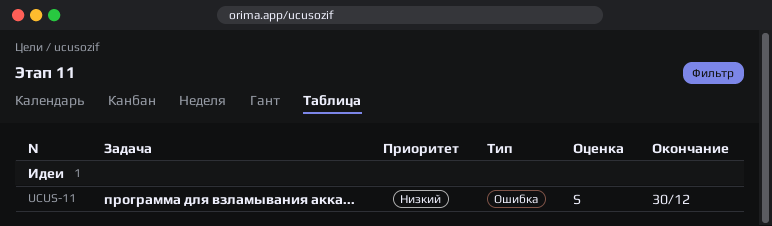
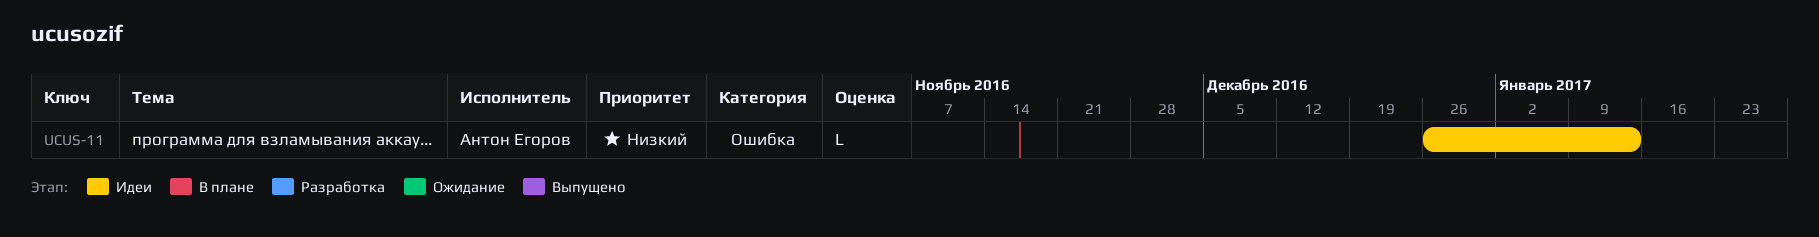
UCUS-11, estimate: S -> L
UCUS-11, due: Dec 30 -> Jan 13

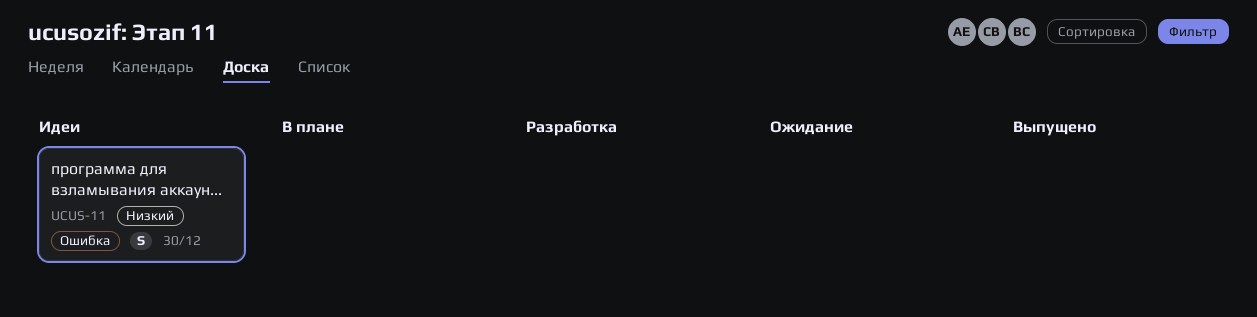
UCUS-11, estimate: L -> S
UCUS-11, due: Jan 13 -> Dec 30

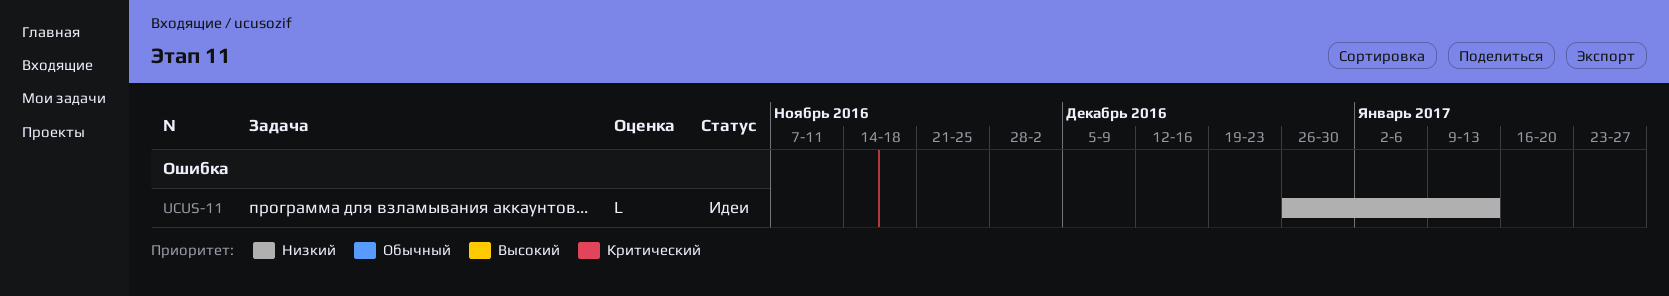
UCUS-11, estimate: S -> L
UCUS-11, due: Dec 30 -> Jan 13

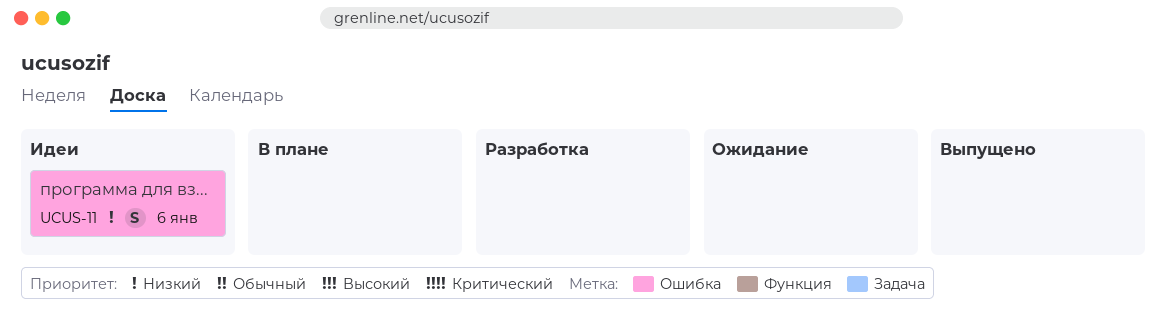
UCUS-11, estimate: L -> S
UCUS-11, due: Jan 13 -> Jan 6

